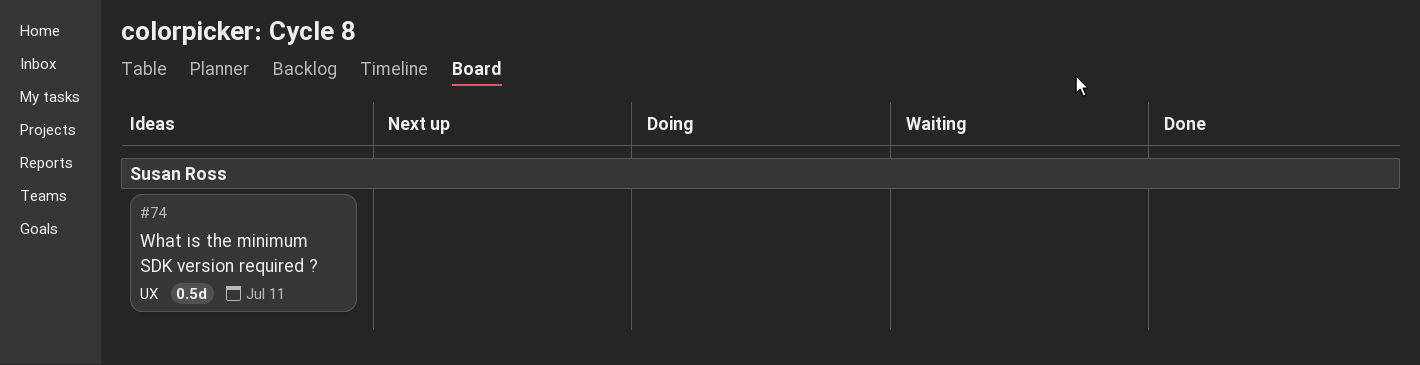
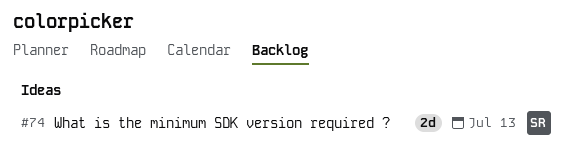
#74, estimate: 0.5d -> 2d
#74, due: Jul 11 -> Jul 13

